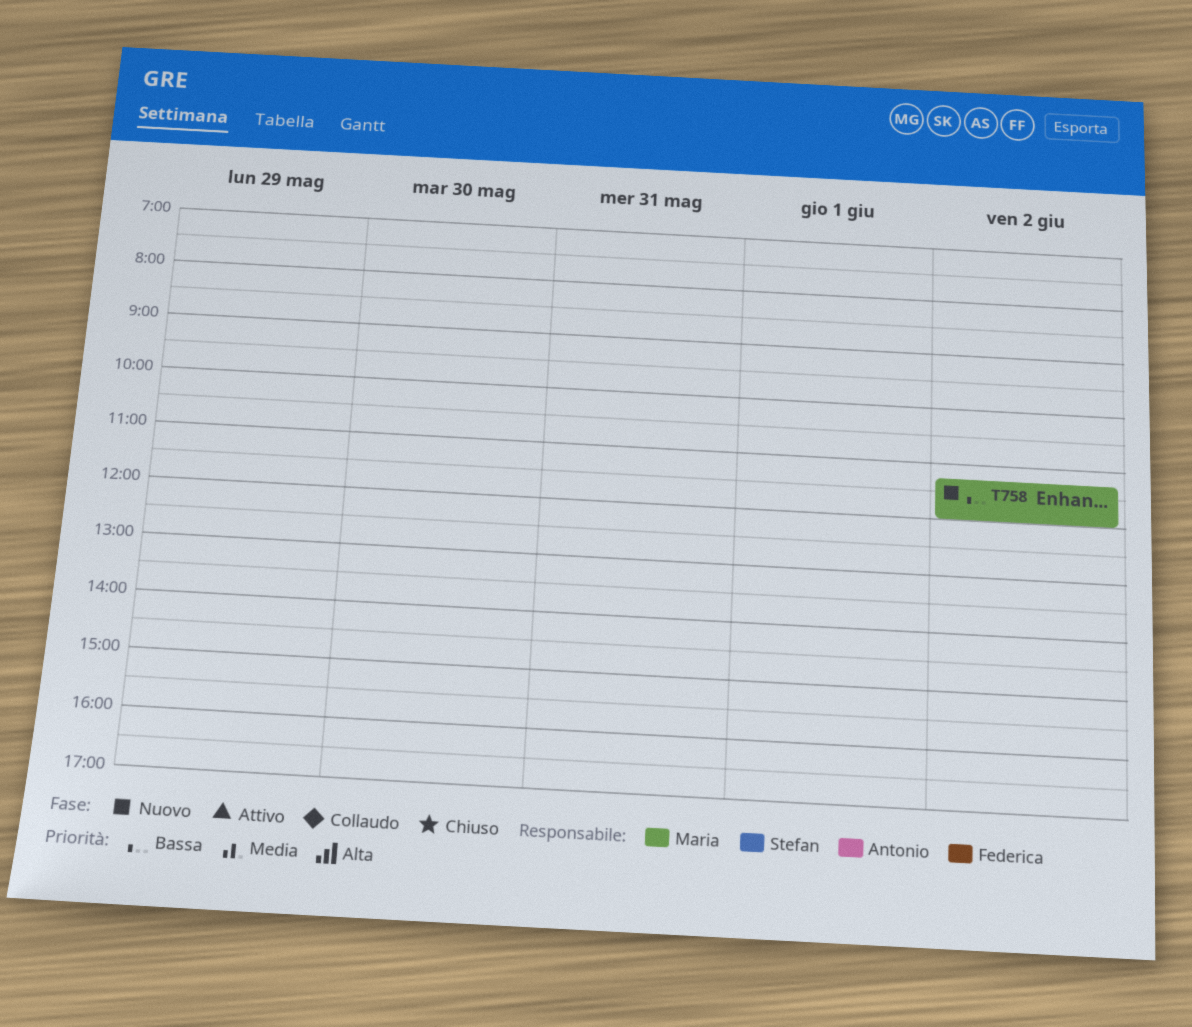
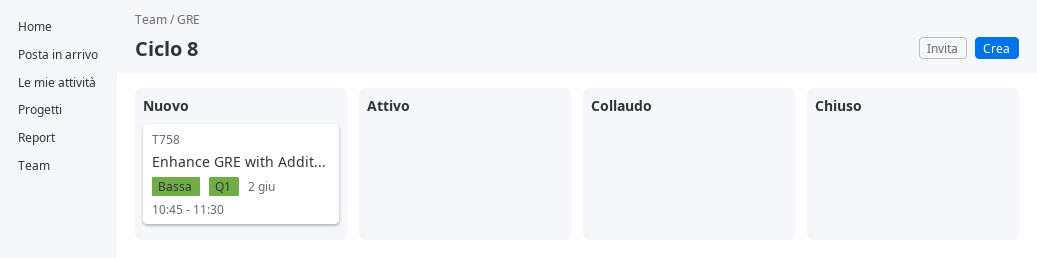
T758, begins: 11:15 -> 10:45
T758, ends: 12:00 -> 11:30

